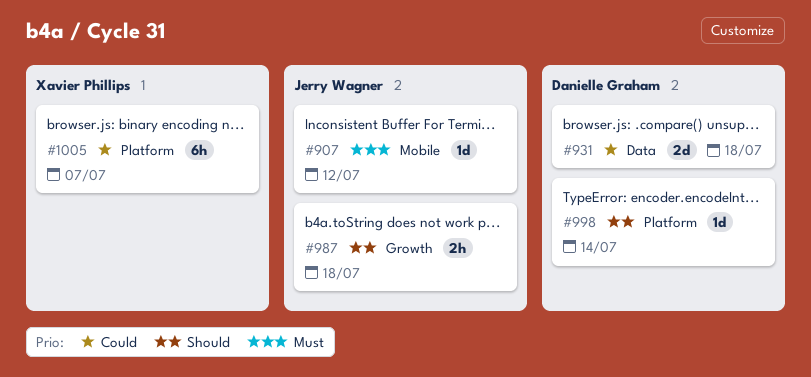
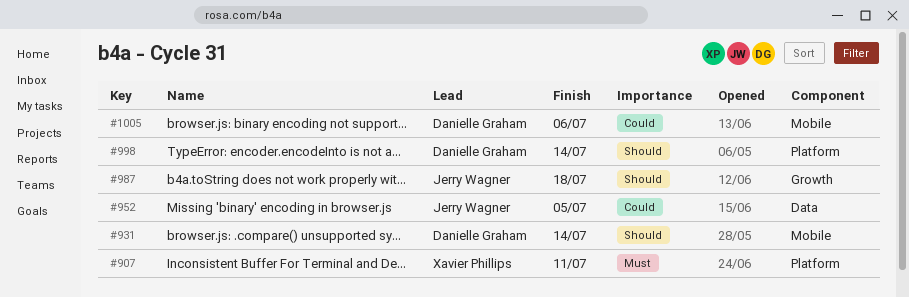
#907, owner: Jerry Wagner -> Xavier Phillips
#907, label: Mobile -> Platform
#907, due: Jul 12 -> Jul 11
#931, priority: Could -> Should
#931, label: Data -> Mobile
#931, due: Jul 18 -> Jul 14
#952: none -> present
#1005, owner: Xavier Phillips -> Danielle Graham
#1005, label: Platform -> Mobile
#1005, due: Jul 7 -> Jul 6

